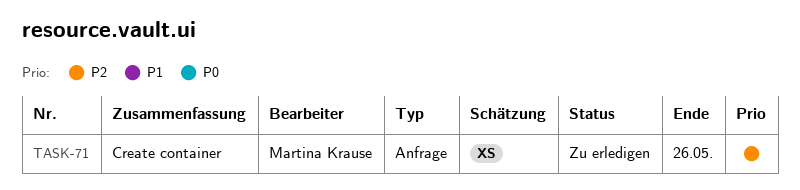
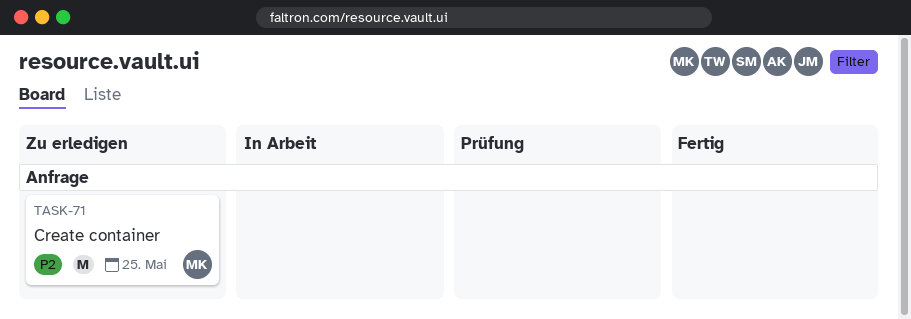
TASK-71, estimate: XS -> M
TASK-71, due: May 26 -> May 25

